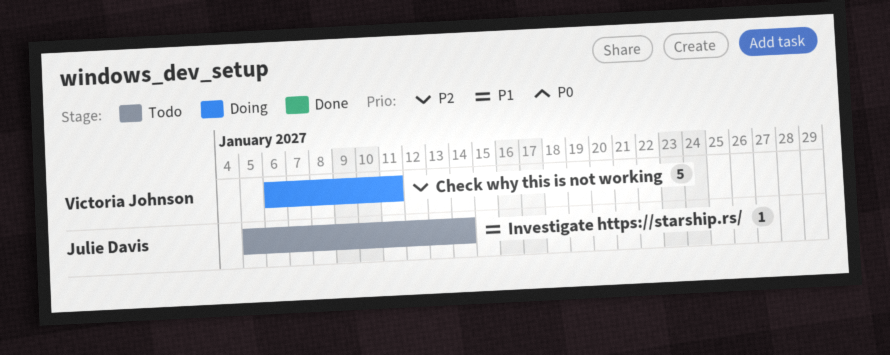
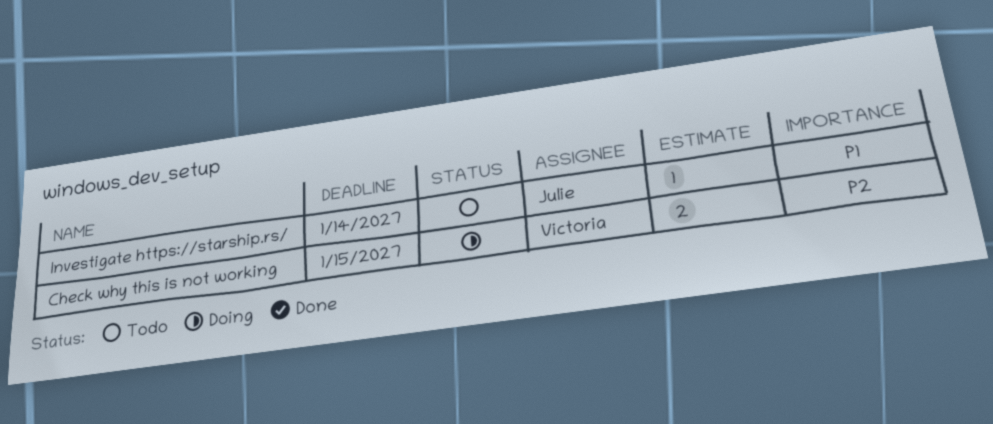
Check why this is not working, estimate: 5 -> 2
Check why this is not working, due: Jan 11 -> Jan 15

